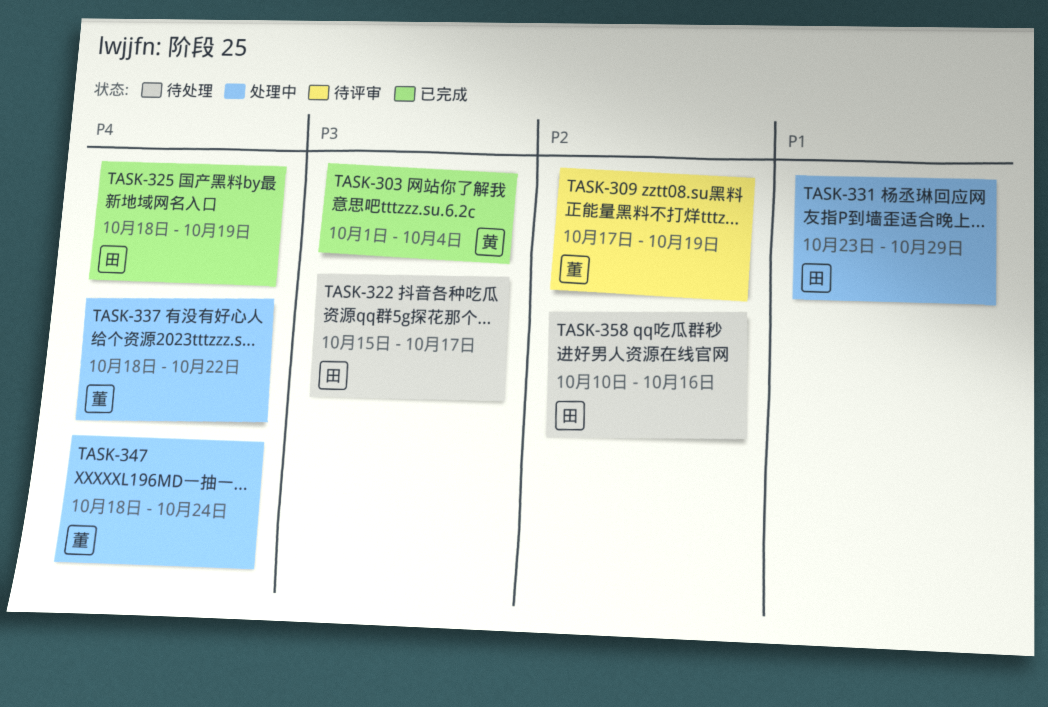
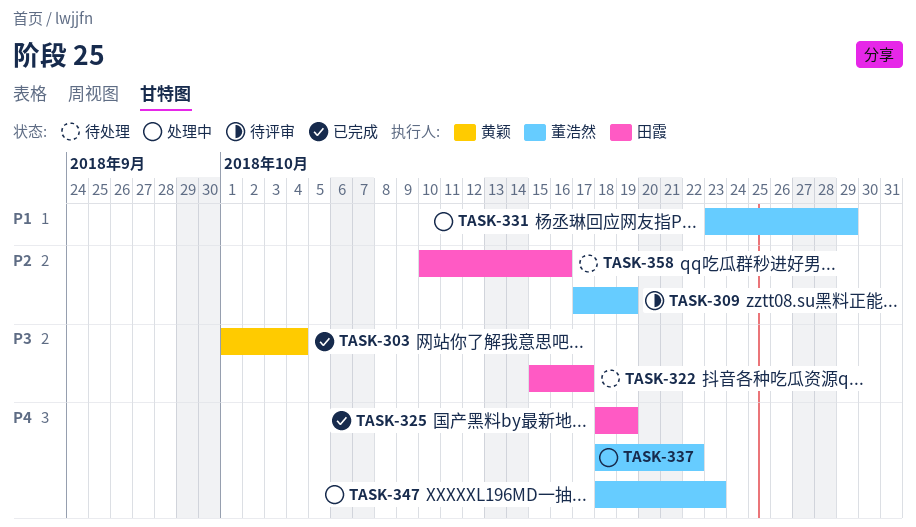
TASK-331, owner: 田霞 -> 董浩然
TASK-347, due: Oct 24 -> Oct 23

